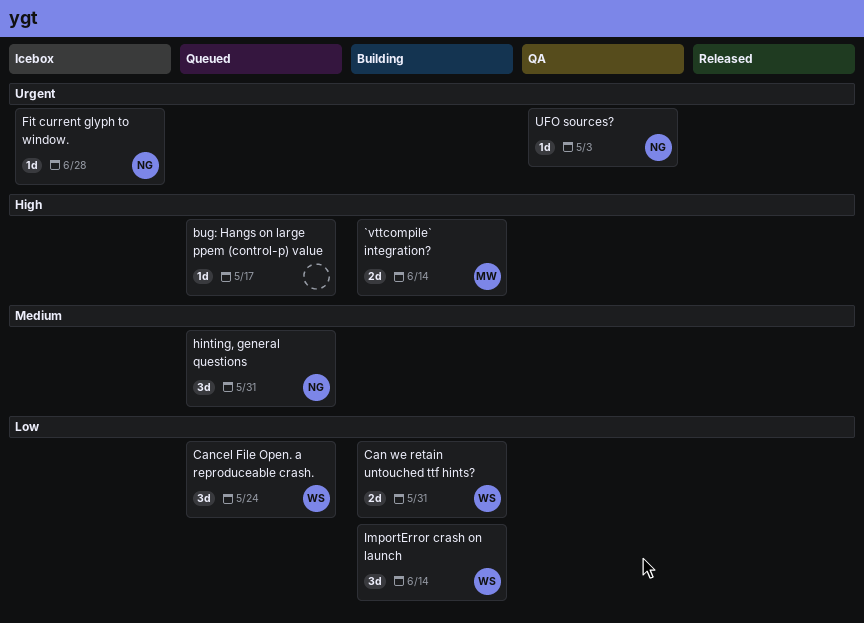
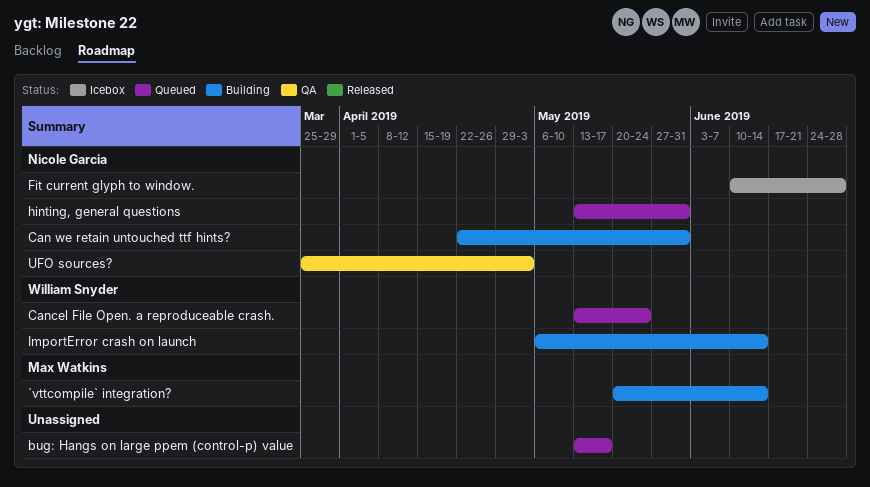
Can we retain untouched ttf hints?, owner: William Snyder -> Nicole Garcia

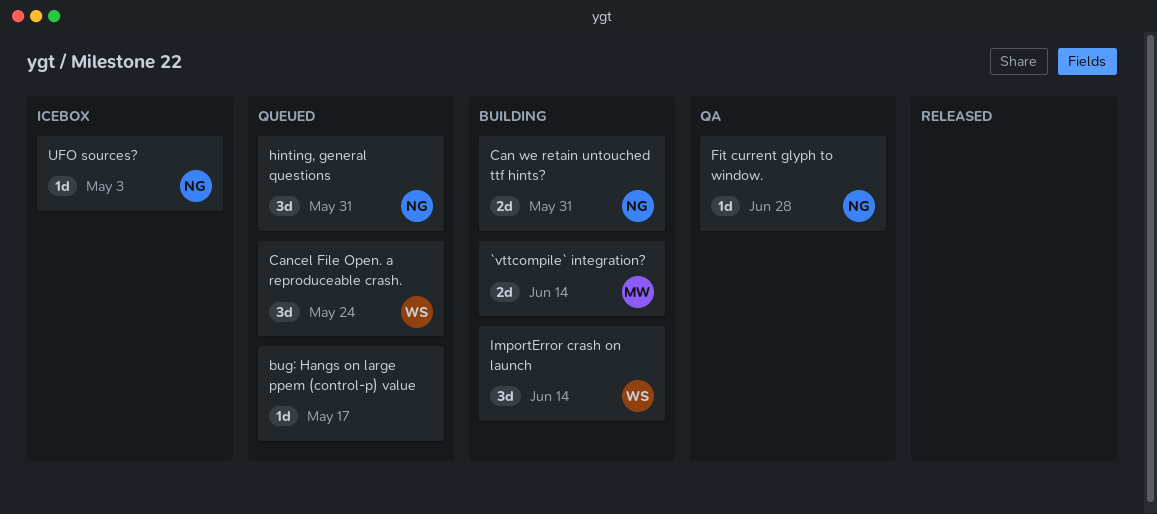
Fit current glyph to window., status: Icebox -> QA
UFO sources?, status: QA -> Icebox

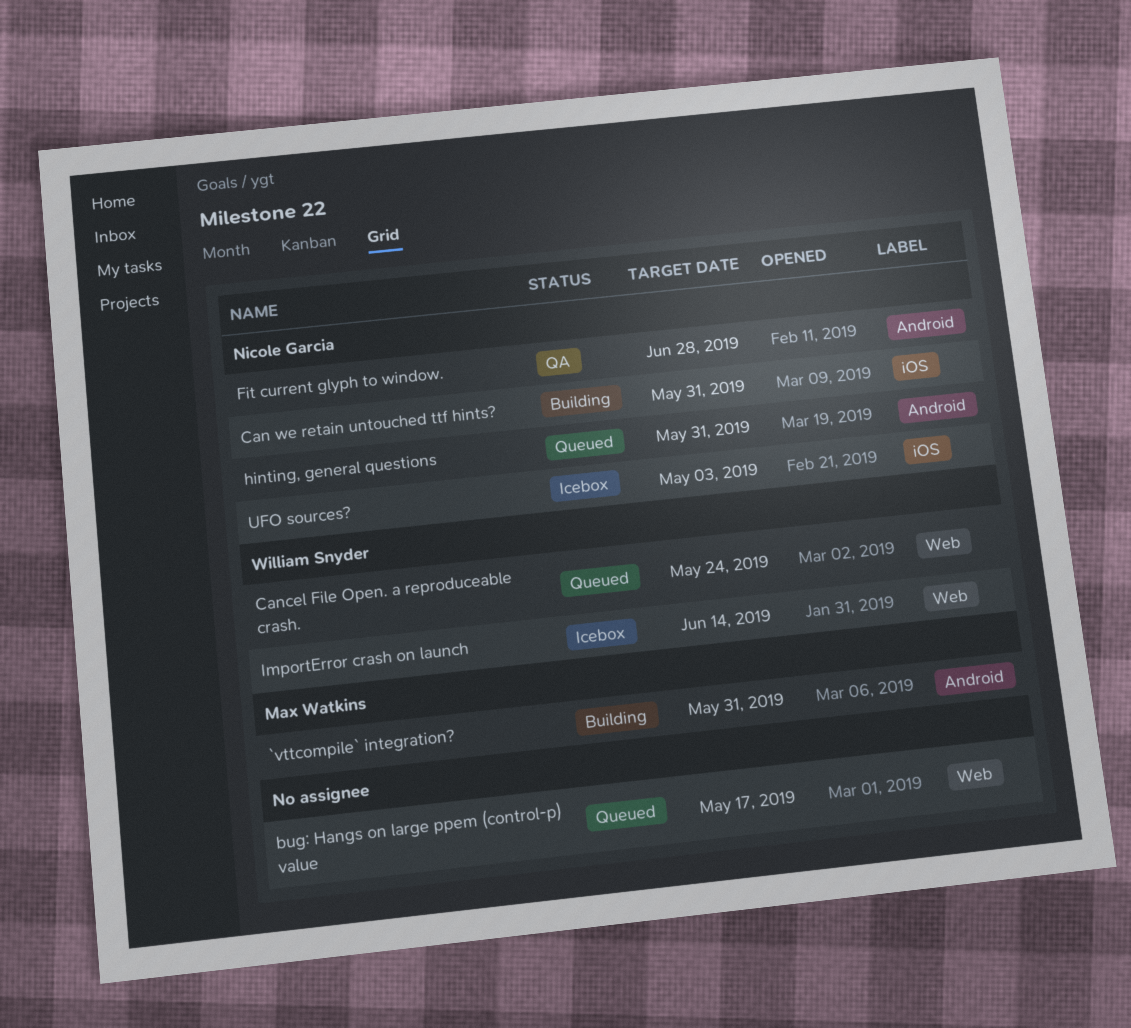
`vttcompile` integration?, due: Jun 14 -> May 31
ImportError crash on launch, status: Building -> Icebox

